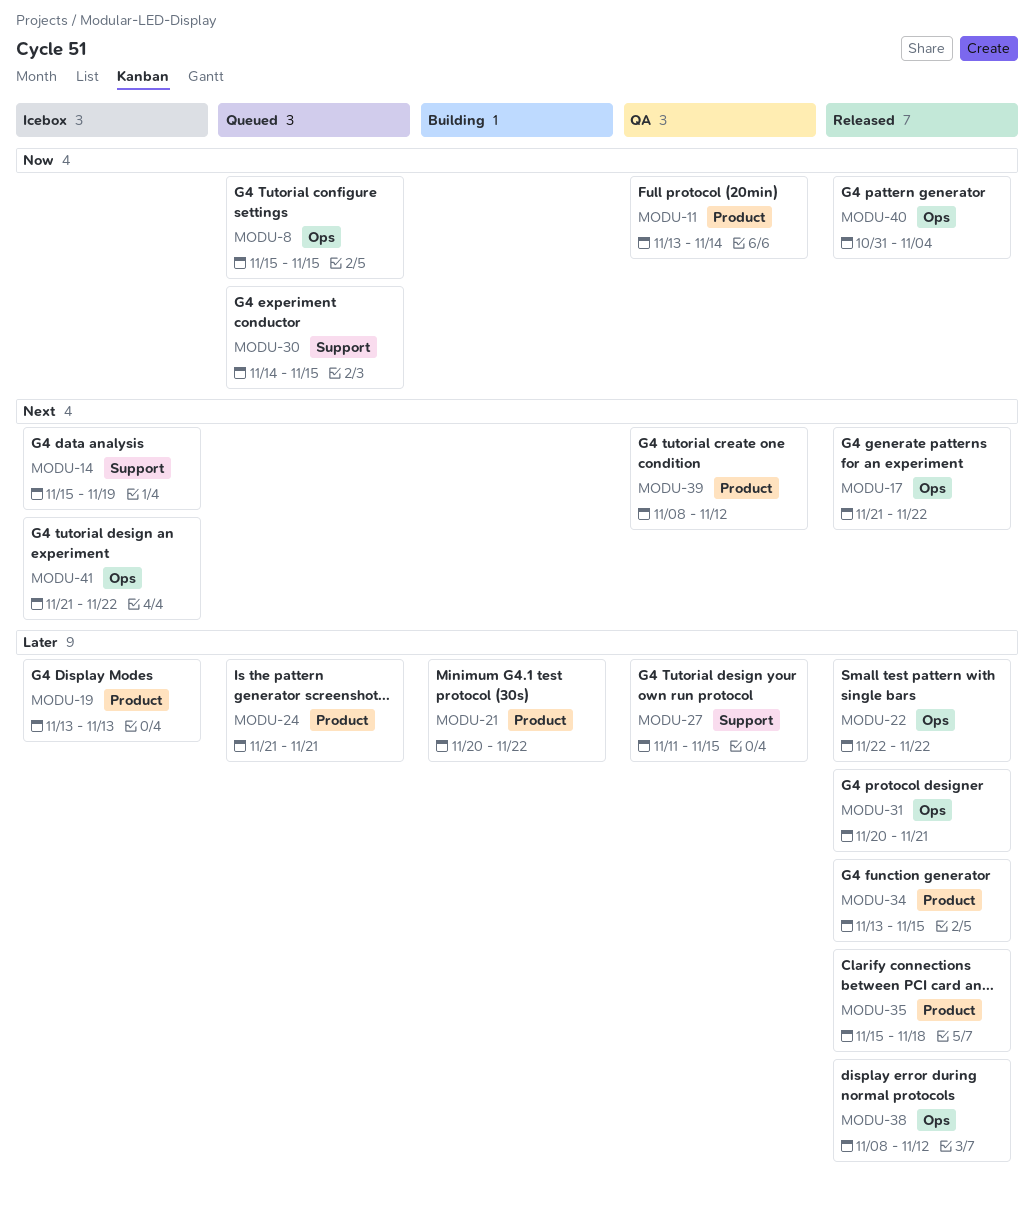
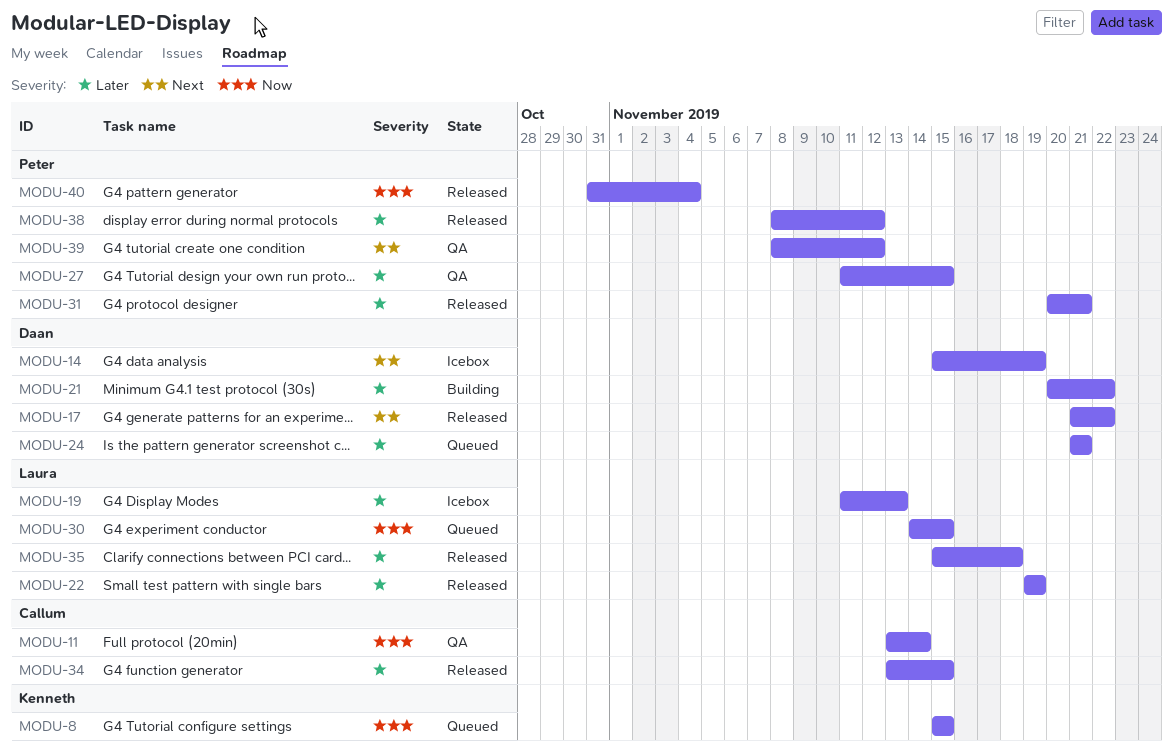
MODU-19, start: Nov 13 -> Nov 11
MODU-22, start: Nov 22 -> Nov 19
MODU-22, due: Nov 22 -> Nov 19
MODU-41: present -> none

